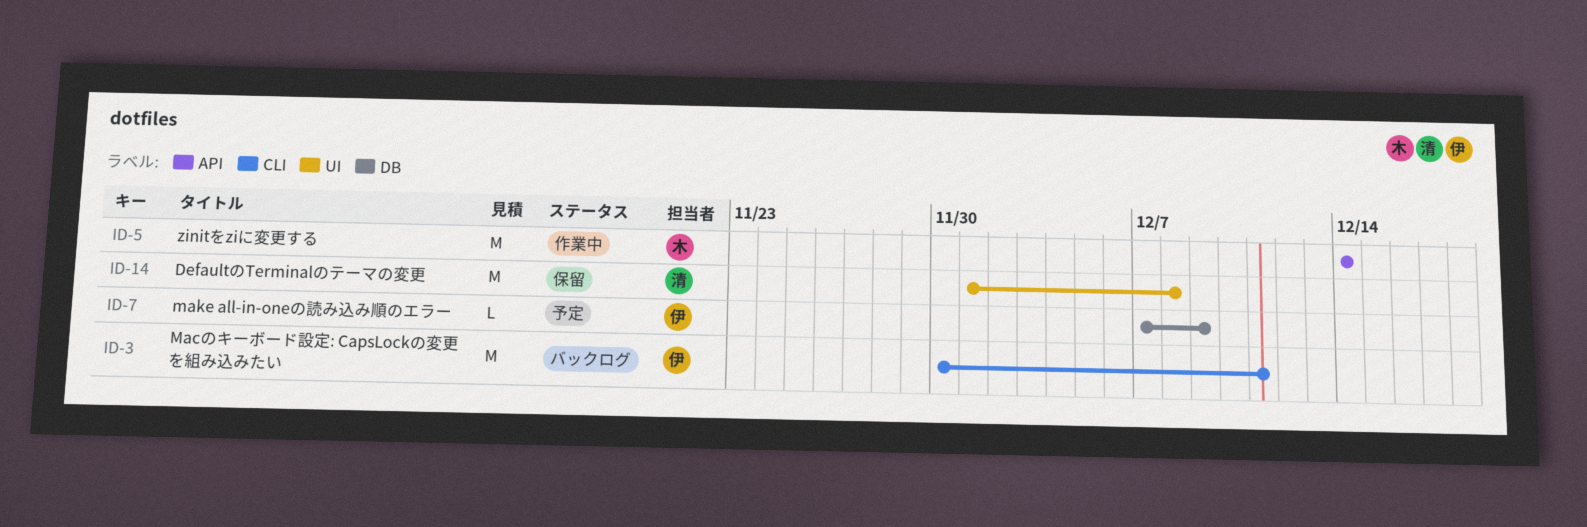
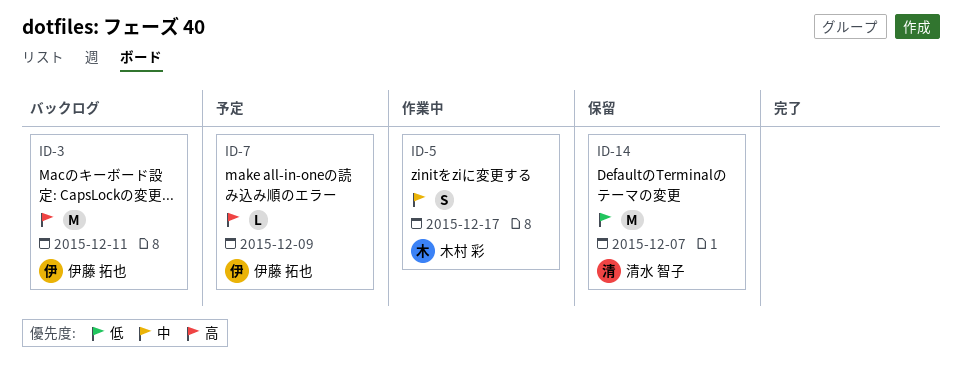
ID-5, estimate: M -> S
ID-5, due: Dec 14 -> Dec 17
ID-14, due: Dec 8 -> Dec 7

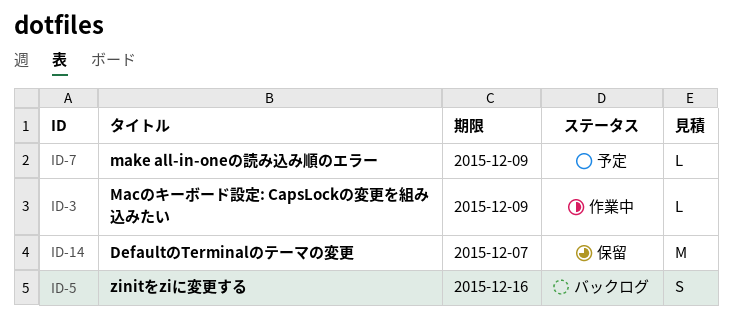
ID-3, status: バックログ -> 作業中
ID-3, estimate: M -> L
ID-3, due: Dec 11 -> Dec 9
ID-5, status: 作業中 -> バックログ
ID-5, due: Dec 17 -> Dec 16

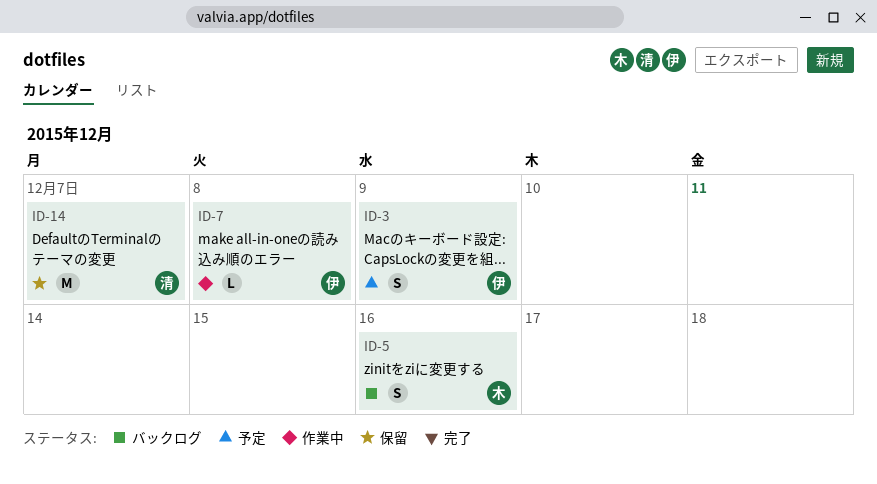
ID-3, status: 作業中 -> 予定
ID-3, estimate: L -> S
ID-7, status: 予定 -> 作業中
ID-7, due: Dec 9 -> Dec 8

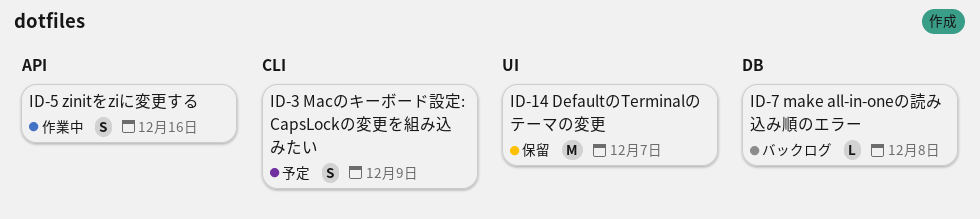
ID-5, status: バックログ -> 作業中
ID-7, status: 作業中 -> バックログ

